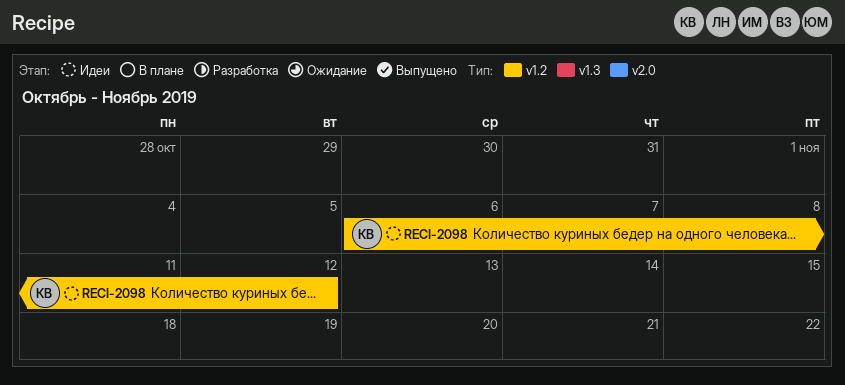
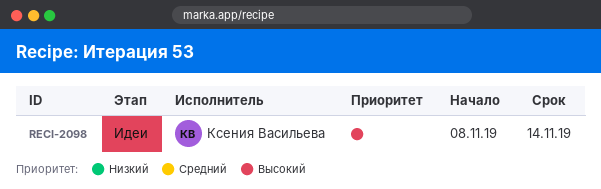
RECI-2098, start: Nov 6 -> Nov 8
RECI-2098, due: Nov 12 -> Nov 14

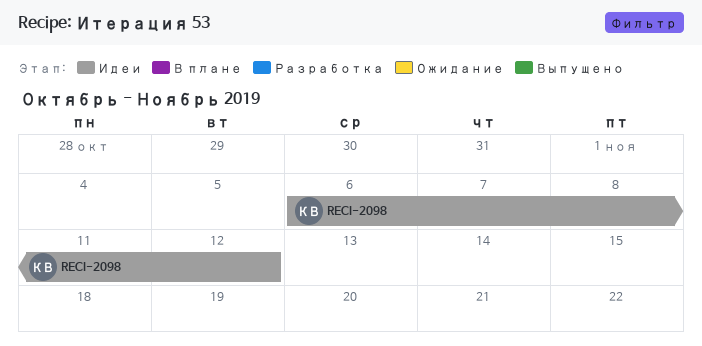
RECI-2098, start: Nov 8 -> Nov 6
RECI-2098, due: Nov 14 -> Nov 12

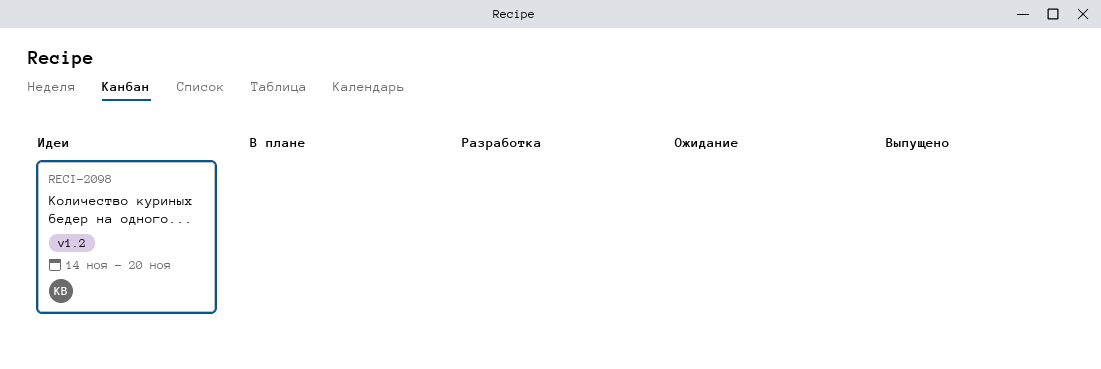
RECI-2098, start: Nov 6 -> Nov 14
RECI-2098, due: Nov 12 -> Nov 20

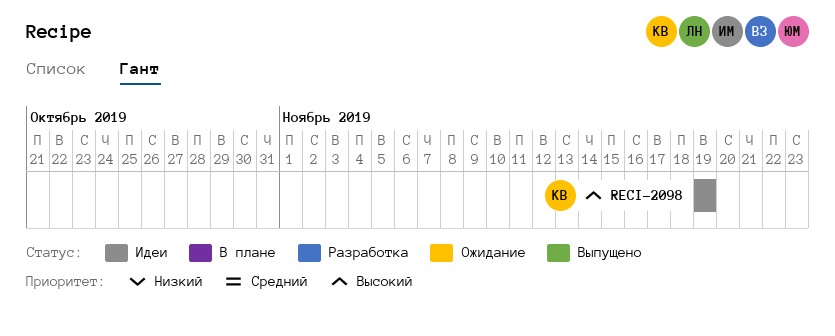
RECI-2098, start: Nov 14 -> Nov 19
RECI-2098, due: Nov 20 -> Nov 19

